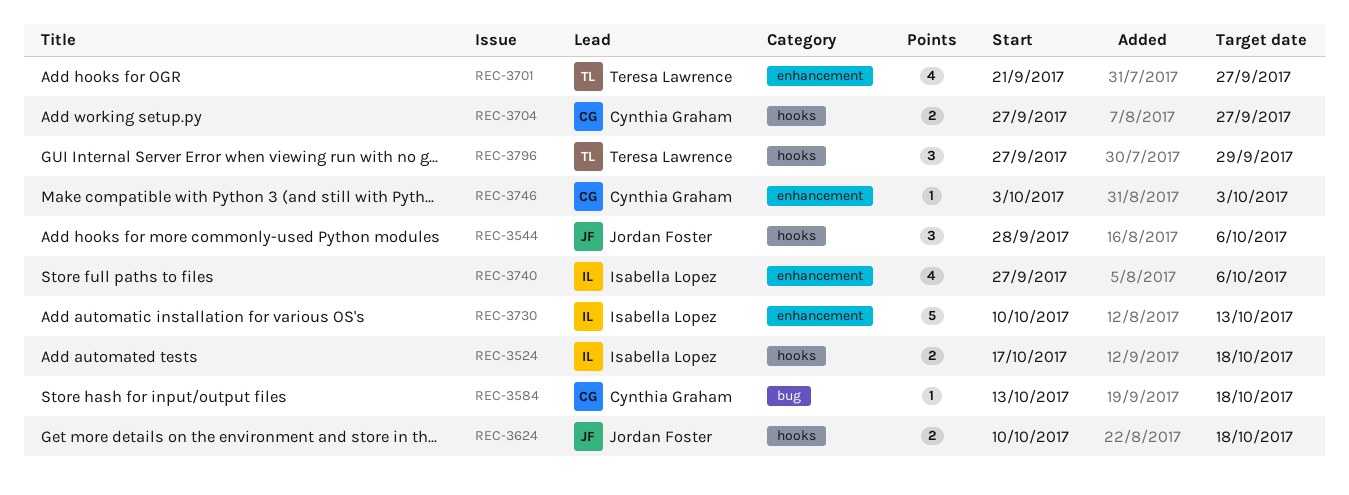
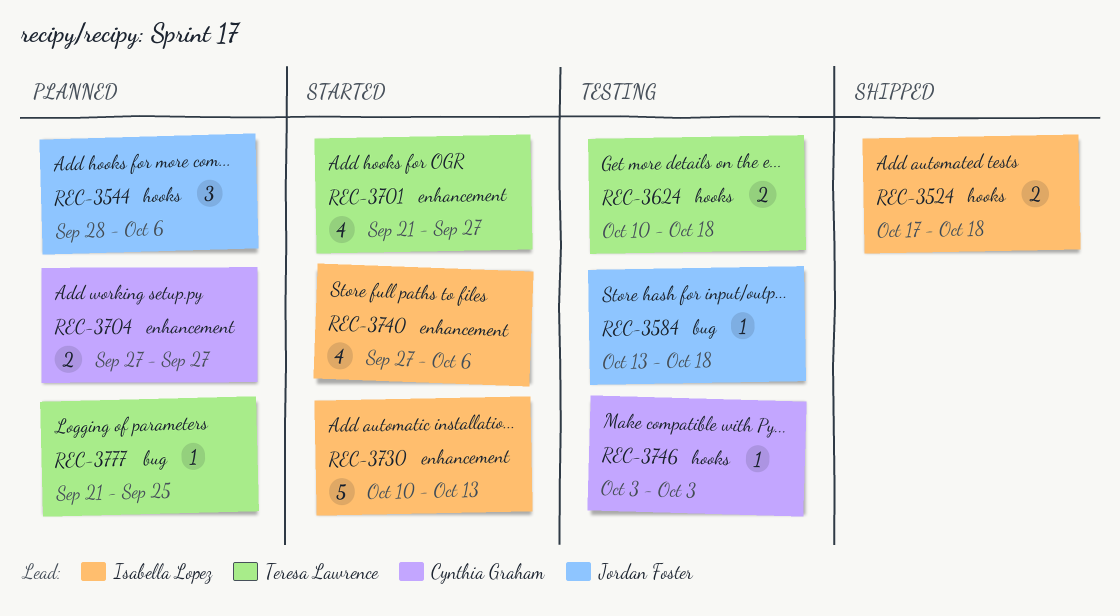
REC-3584, owner: Cynthia Graham -> Jordan Foster
REC-3624, owner: Jordan Foster -> Teresa Lawrence
REC-3704, label: hooks -> enhancement
REC-3746, label: enhancement -> hooks
REC-3777: none -> present
REC-3796: present -> none

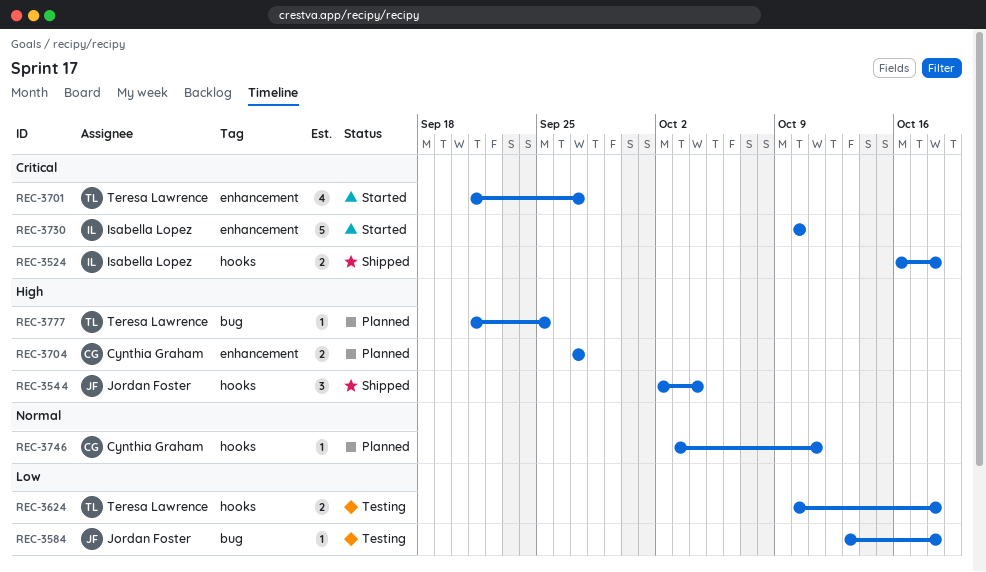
REC-3524, start: Oct 17 -> Oct 16
REC-3544, status: Planned -> Shipped
REC-3544, start: Sep 28 -> Oct 2
REC-3544, due: Oct 6 -> Oct 4
REC-3730, due: Oct 13 -> Oct 10
REC-3740: present -> none
REC-3746, status: Testing -> Planned
REC-3746, due: Oct 3 -> Oct 11

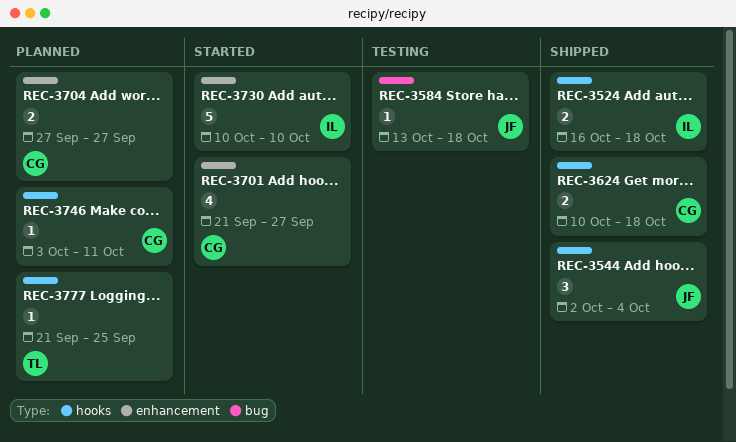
REC-3624, status: Testing -> Shipped
REC-3624, owner: Teresa Lawrence -> Cynthia Graham
REC-3701, owner: Teresa Lawrence -> Cynthia Graham
REC-3777, label: bug -> hooks

